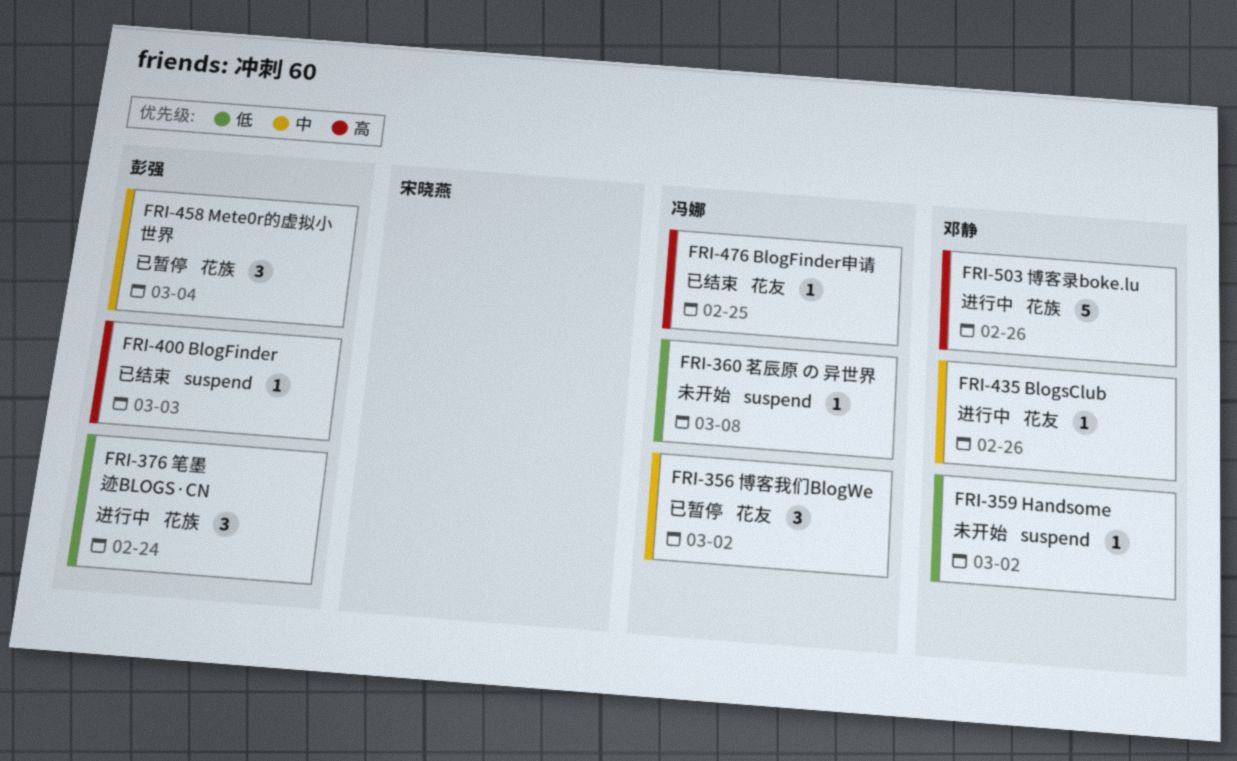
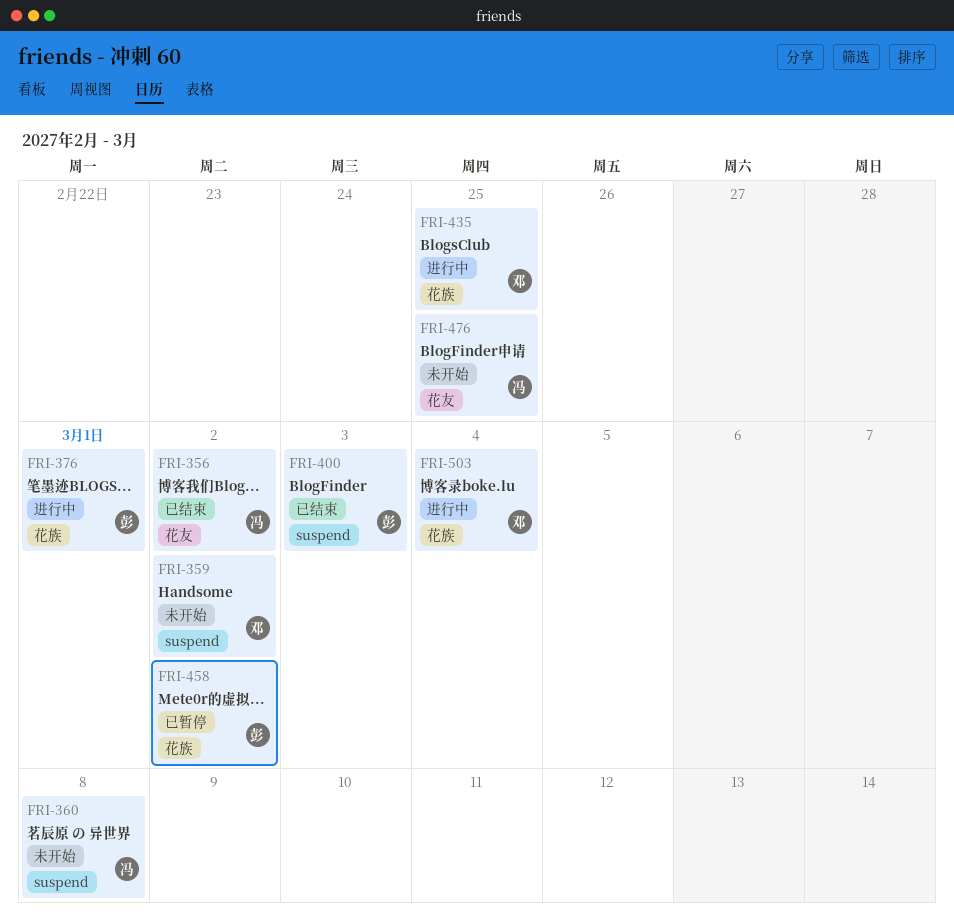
FRI-356, status: 已暂停 -> 已结束
FRI-376, due: Feb 24 -> Mar 1
FRI-435, label: 花友 -> 花族
FRI-435, due: Feb 26 -> Feb 25
FRI-458, due: Mar 4 -> Mar 2
FRI-476, status: 已结束 -> 未开始
FRI-503, due: Feb 26 -> Mar 4

